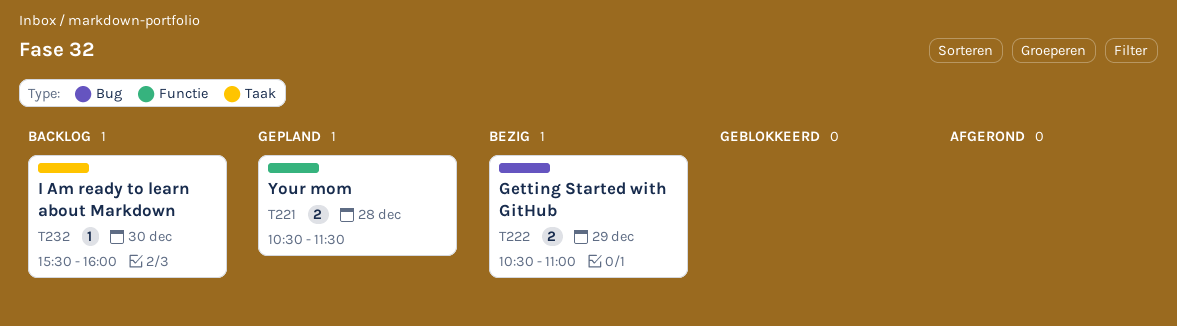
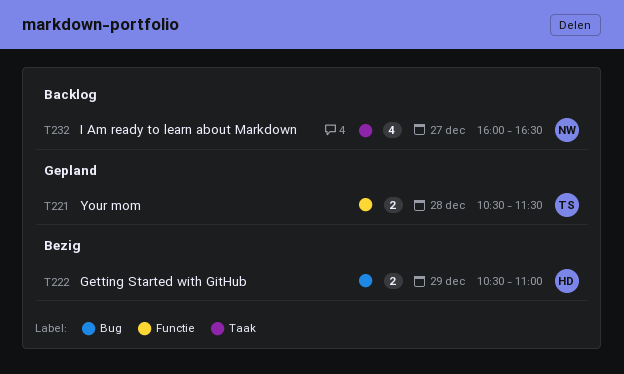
T232, estimate: 1 -> 4
T232, day: Dec 30 -> Dec 27
T232, begins: 15:30 -> 16:00
T232, ends: 16:00 -> 16:30

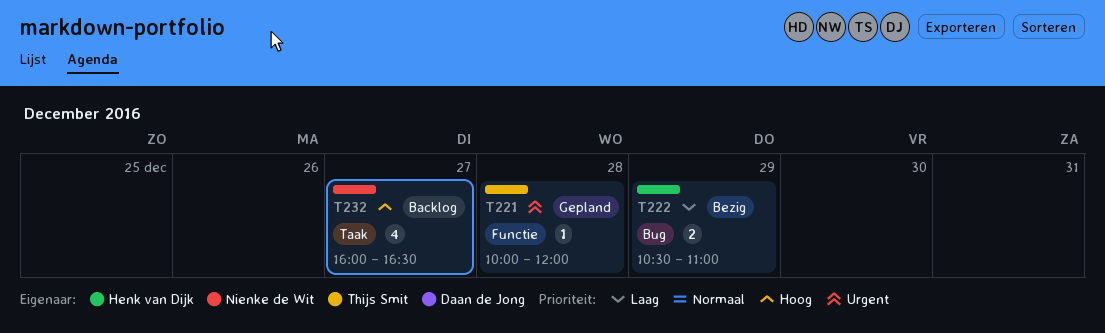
T221, estimate: 2 -> 1
T221, begins: 10:30 -> 10:00
T221, ends: 11:30 -> 12:00

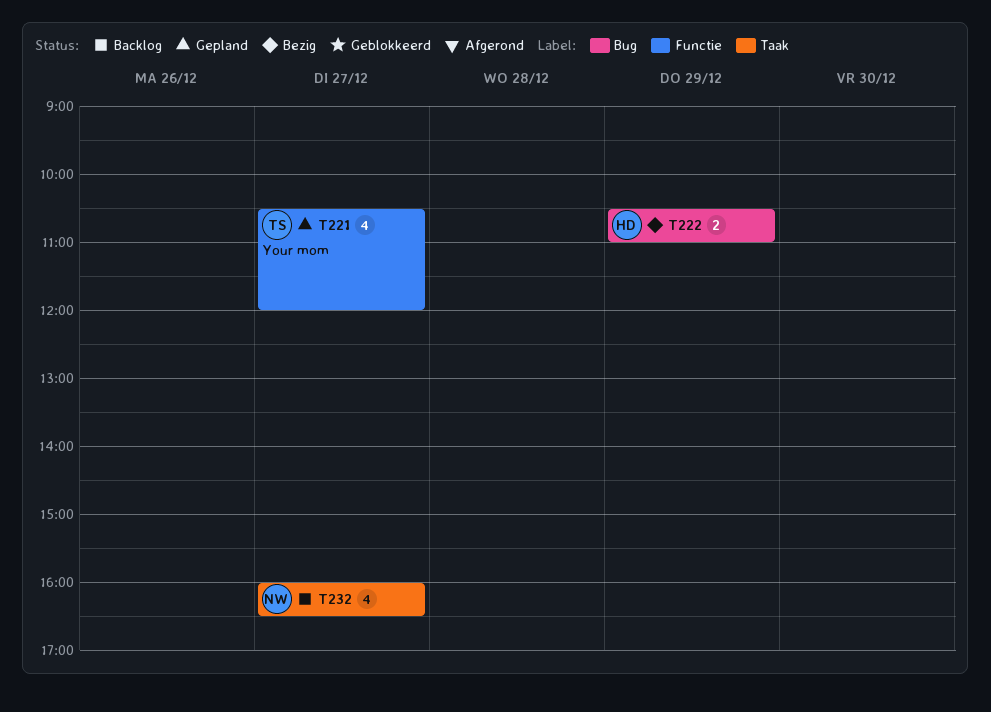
T221, estimate: 1 -> 4
T221, day: Dec 28 -> Dec 27
T221, begins: 10:00 -> 10:30

